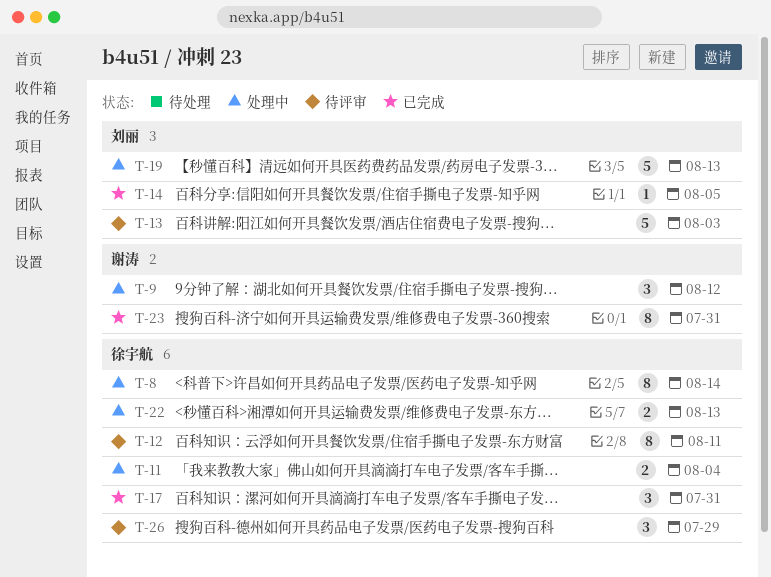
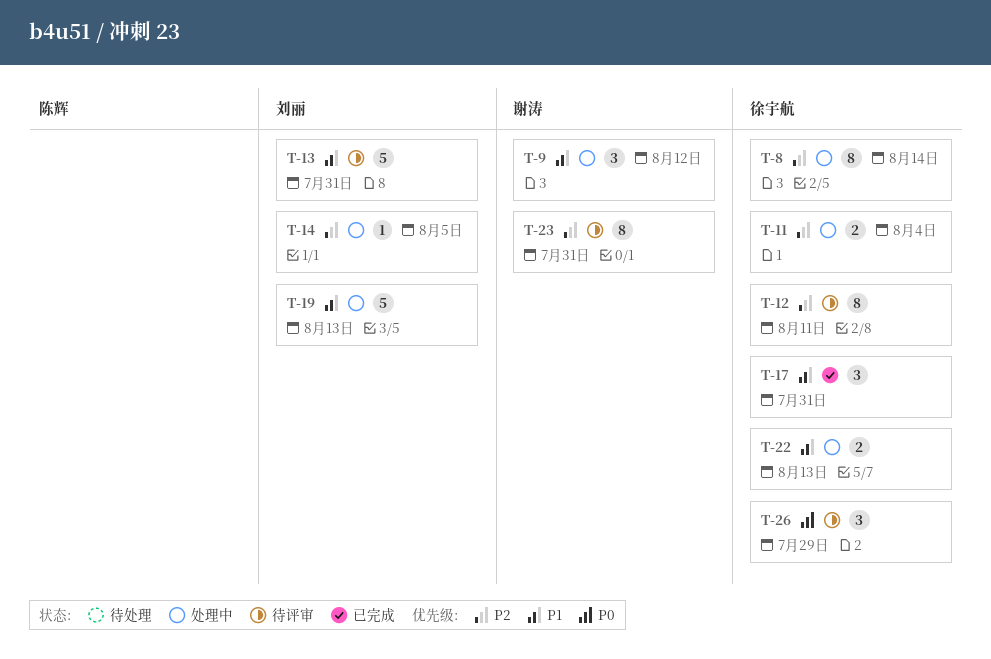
T-13, due: Aug 3 -> Jul 31
T-14, status: 已完成 -> 处理中
T-23, status: 已完成 -> 待评审

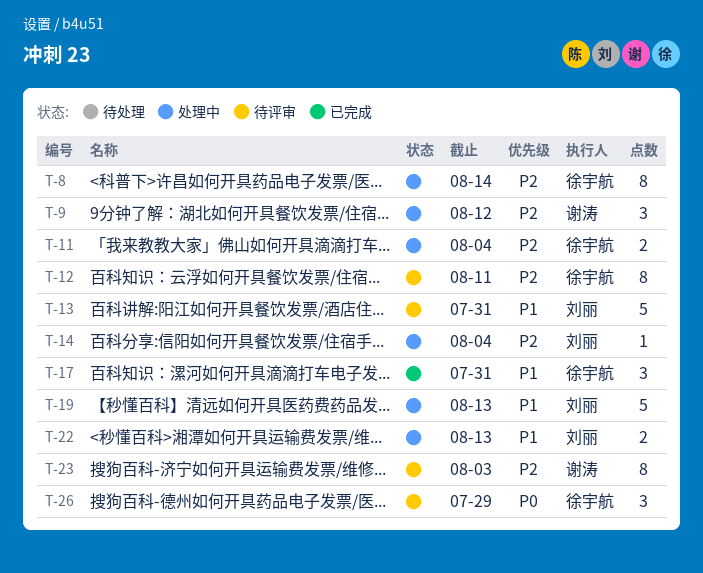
T-9, priority: P1 -> P2
T-14, due: Aug 5 -> Aug 4
T-22, owner: 徐宇航 -> 刘丽
T-23, due: Jul 31 -> Aug 3

